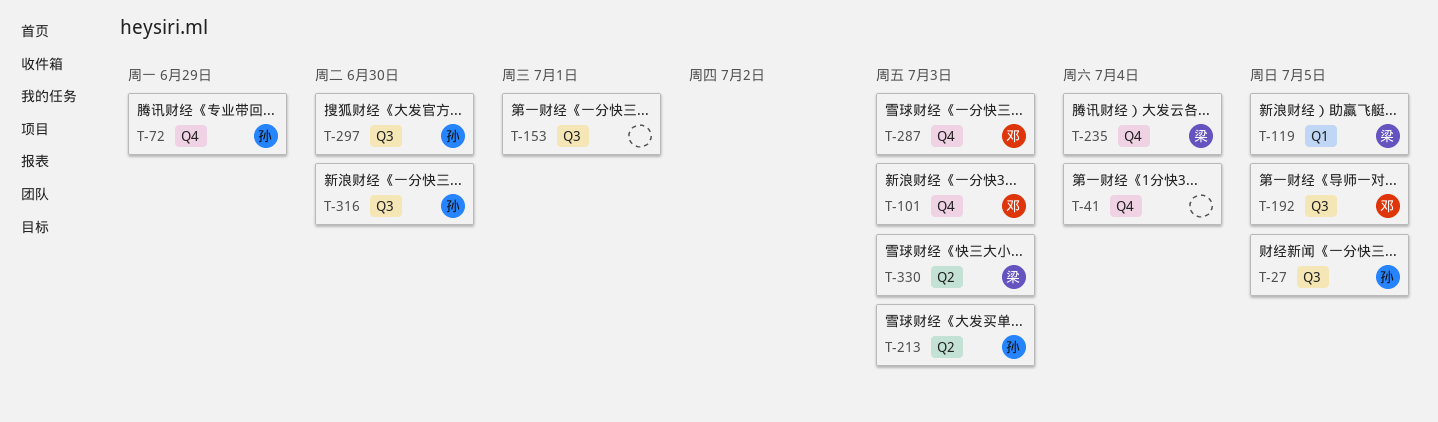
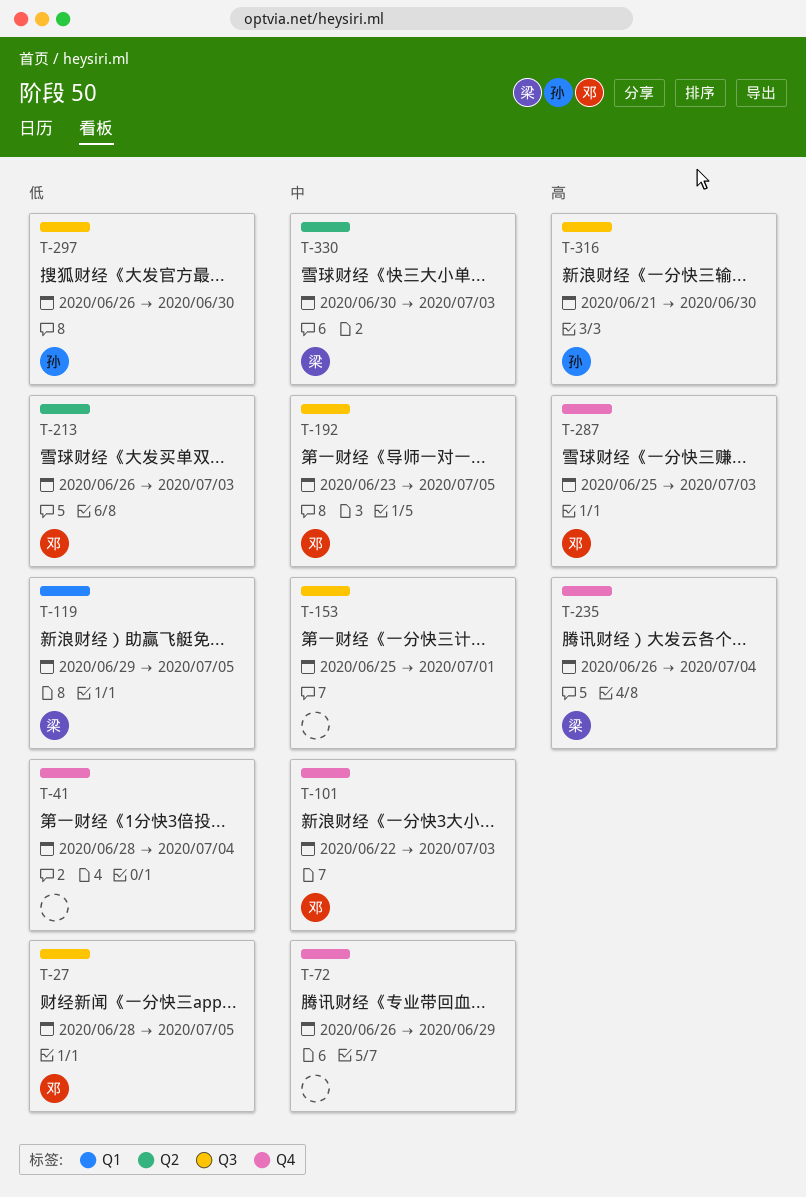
T-27, owner: 孙 -> 邓
T-72, owner: 孙 -> none
T-213, owner: 孙 -> 邓

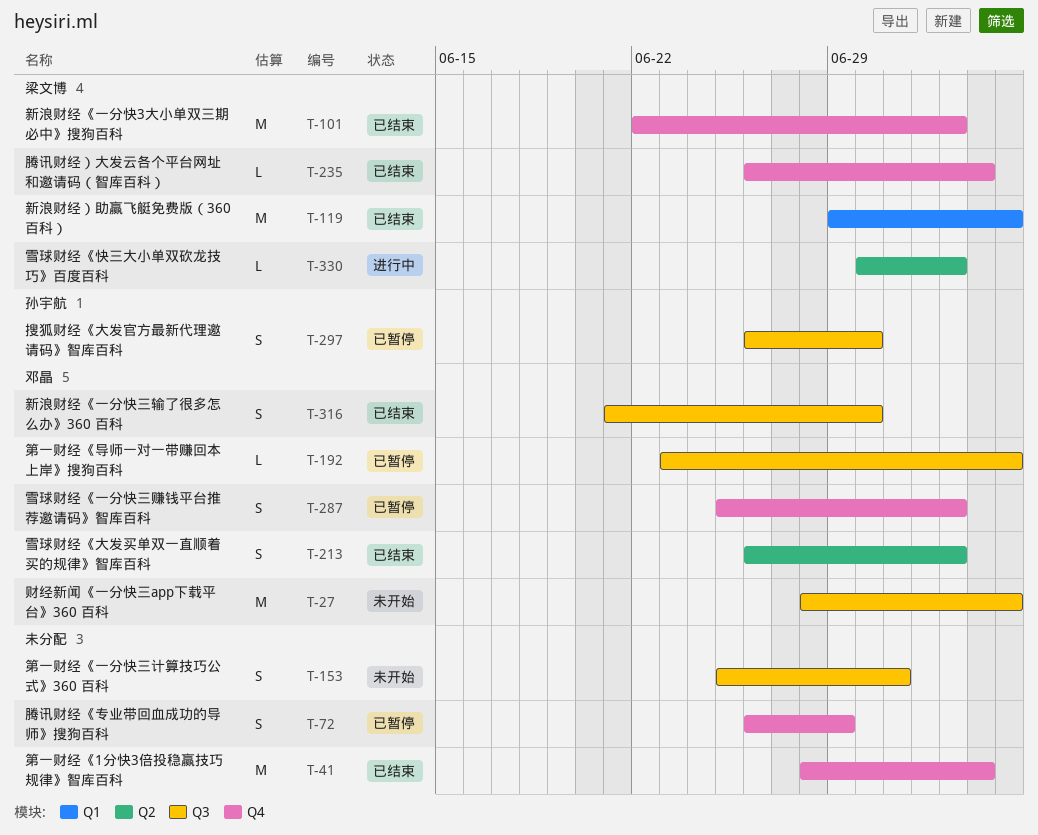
T-101, owner: 邓晶 -> 梁文博
T-316, owner: 孙宇航 -> 邓晶

